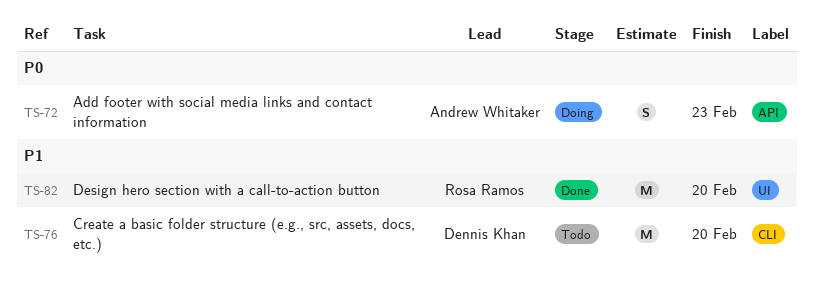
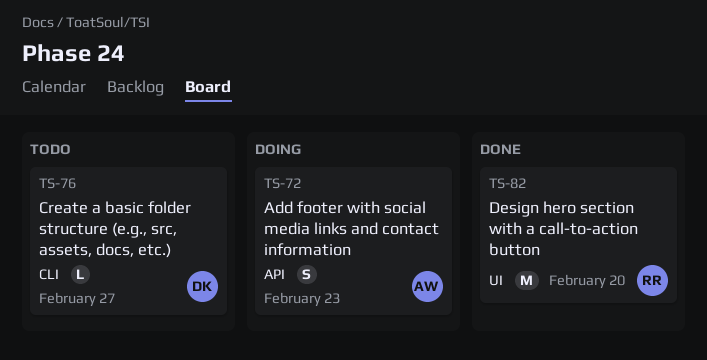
TS-76, estimate: M -> L
TS-76, due: Feb 20 -> Feb 27

